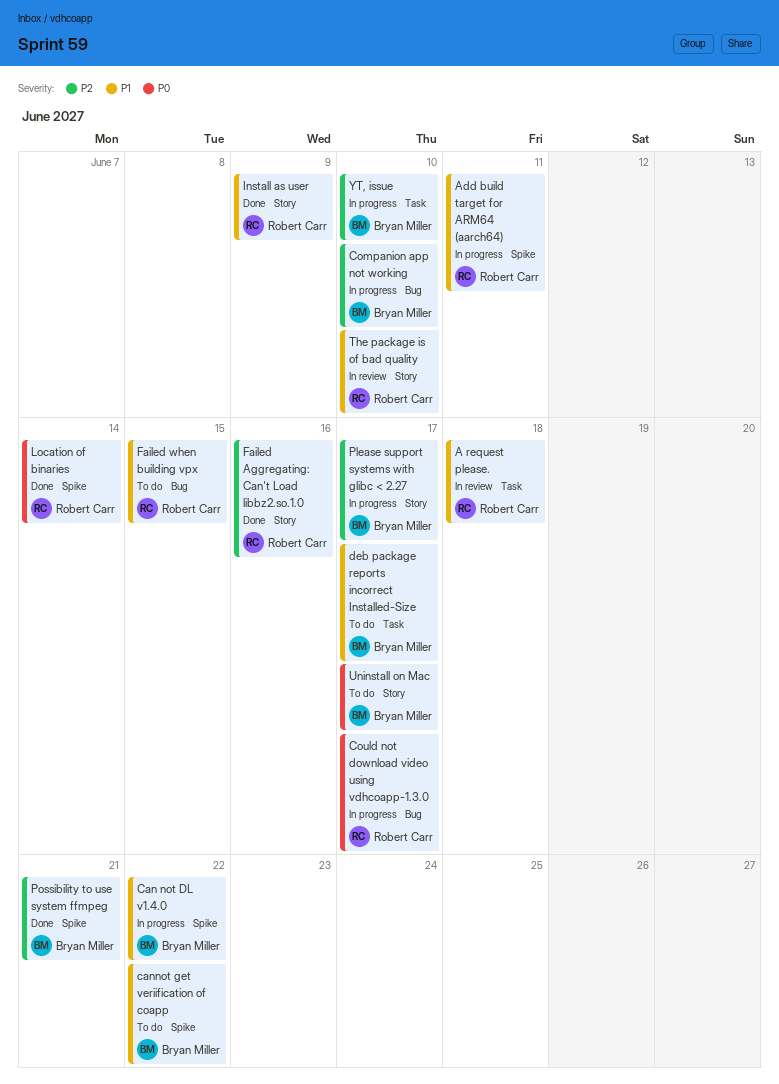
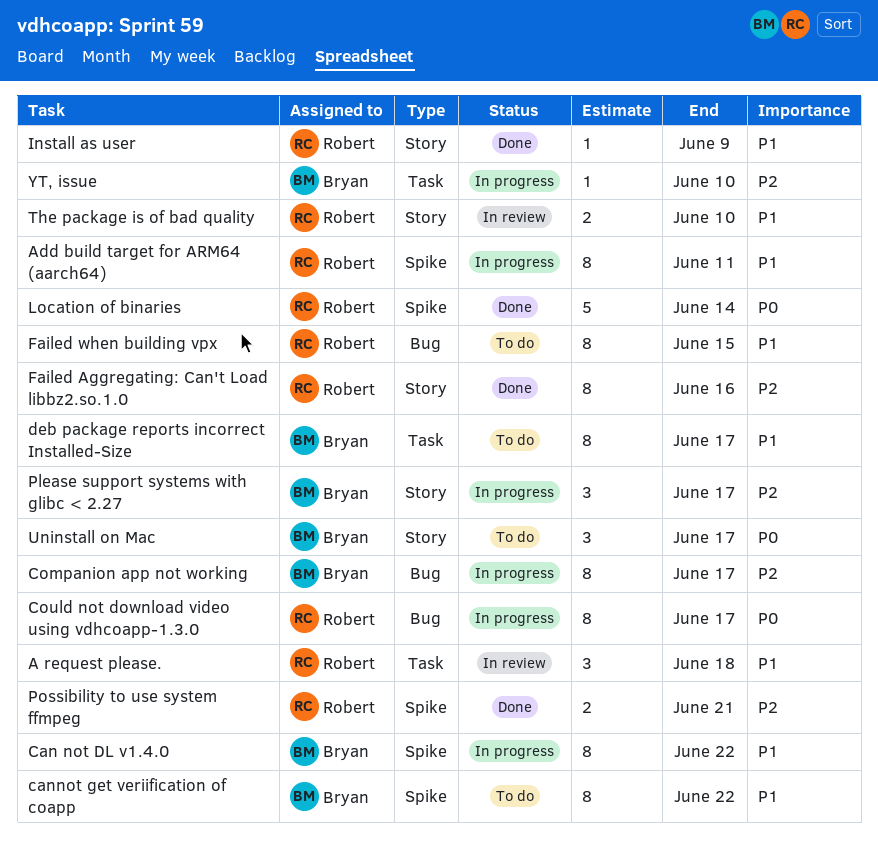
Companion app not working, due: Jun 10 -> Jun 17
Possibility to use system ffmpeg, owner: Bryan Miller -> Robert Carr

